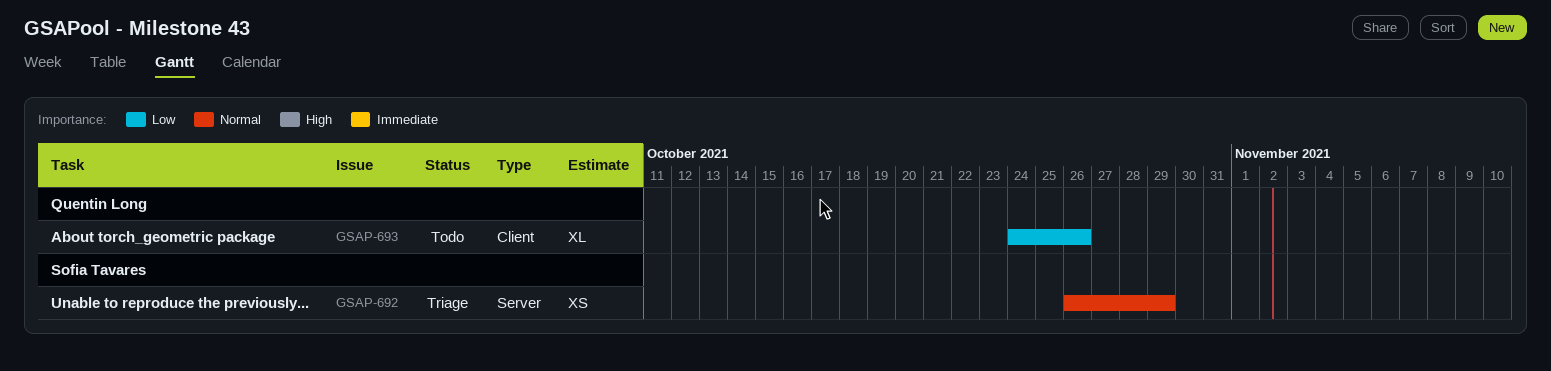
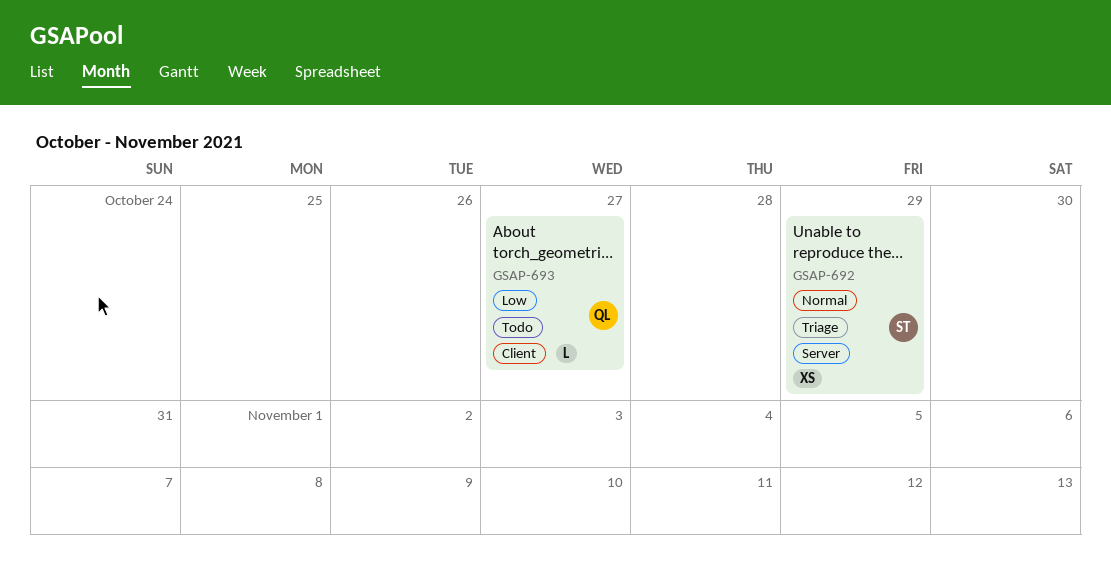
GSAP-693, estimate: XL -> L
GSAP-693, due: Oct 26 -> Oct 27

